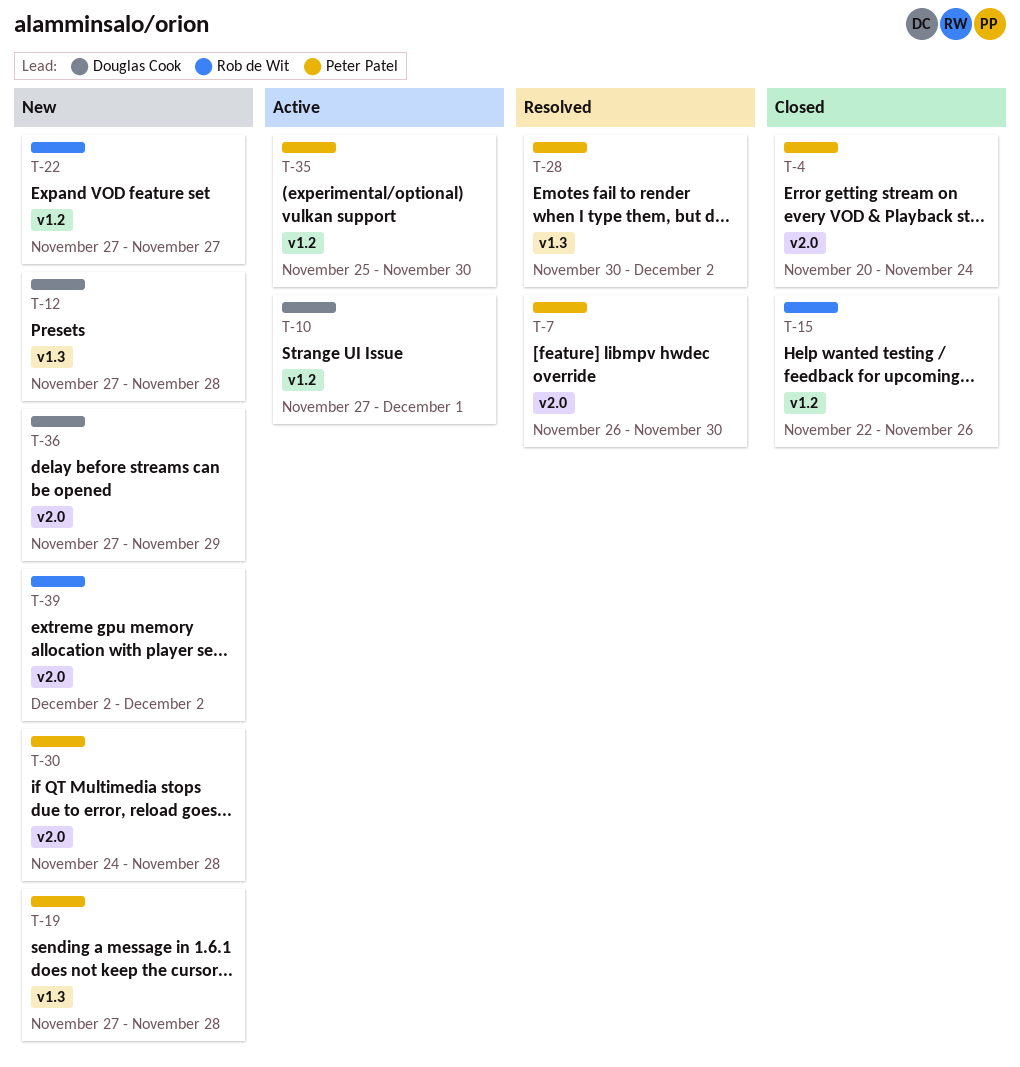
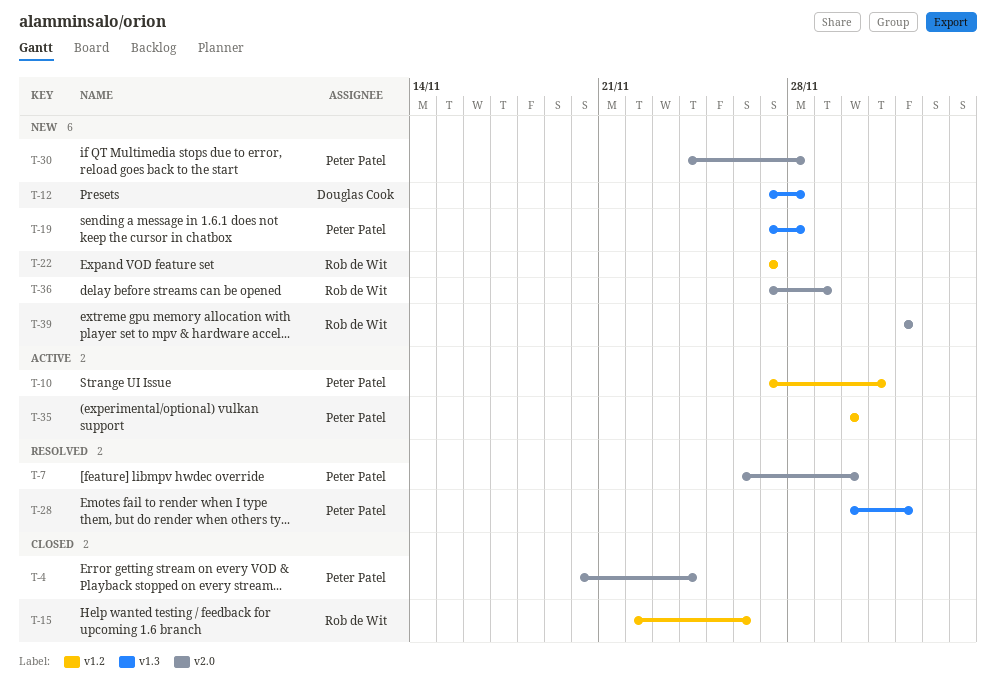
T-10, owner: Douglas Cook -> Peter Patel
T-35, start: Nov 25 -> Nov 30
T-36, owner: Douglas Cook -> Rob de Wit

